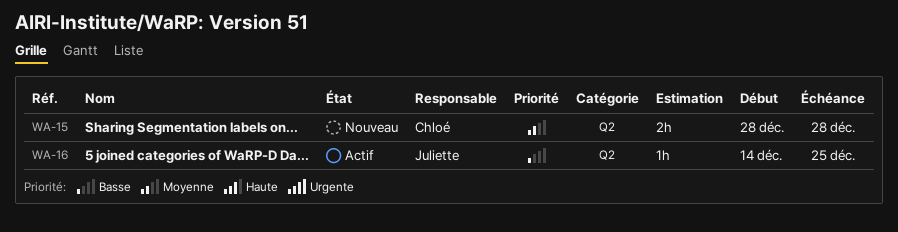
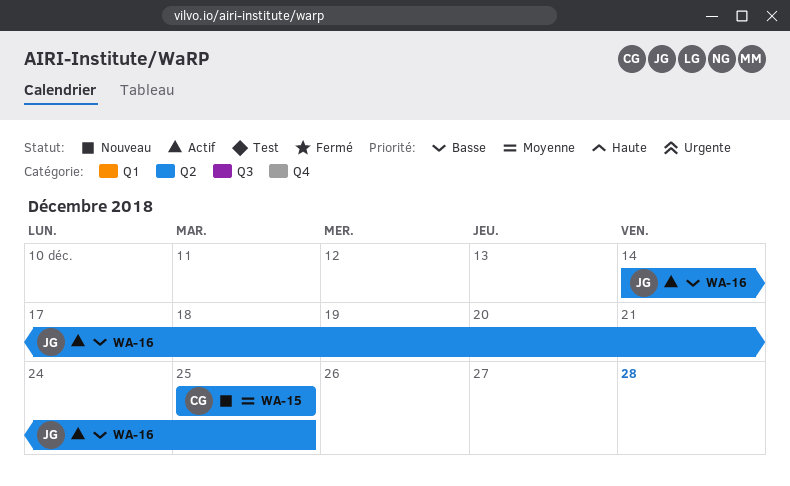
WA-15, start: Dec 28 -> Dec 25
WA-15, due: Dec 28 -> Dec 25

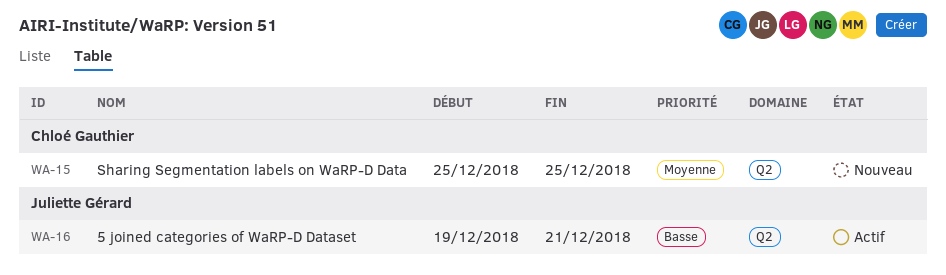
WA-16, start: Dec 14 -> Dec 19
WA-16, due: Dec 25 -> Dec 21

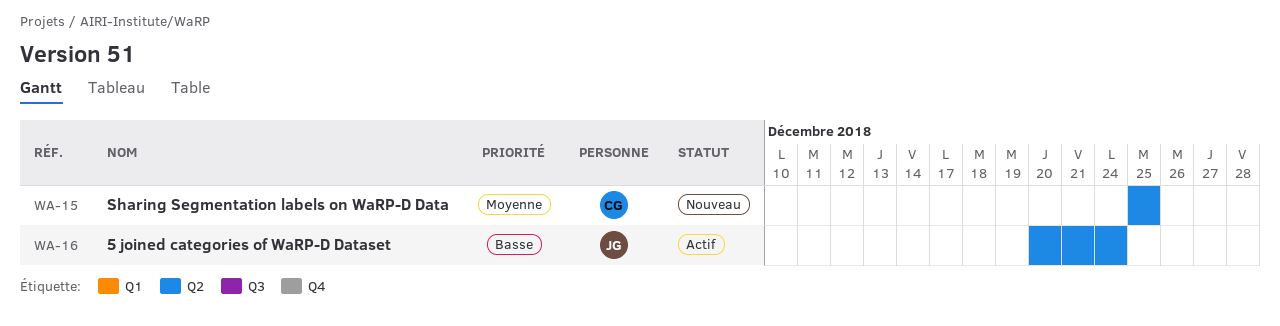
WA-16, start: Dec 19 -> Dec 20
WA-16, due: Dec 21 -> Dec 24

